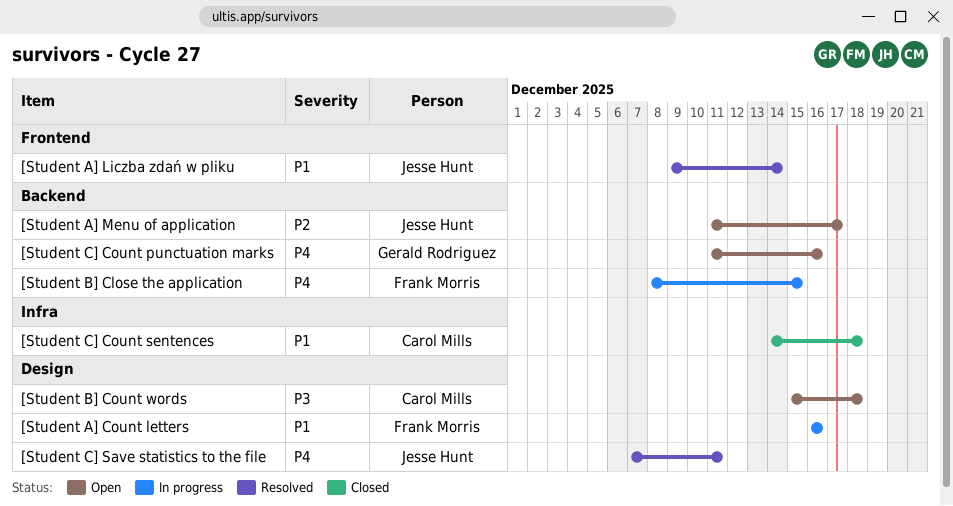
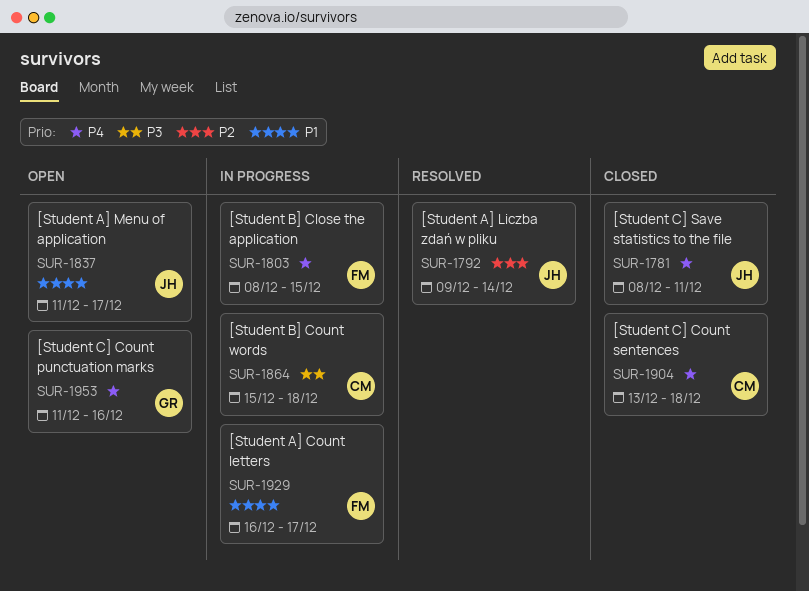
[Student A] Count letters, due: Dec 16 -> Dec 17
[Student A] Liczba zdań w pliku, priority: P1 -> P2
[Student A] Menu of application, priority: P2 -> P1
[Student B] Count words, status: Open -> In progress
[Student C] Count sentences, priority: P1 -> P4
[Student C] Count sentences, start: Dec 14 -> Dec 13
[Student C] Save statistics to the file, status: Resolved -> Closed
[Student C] Save statistics to the file, start: Dec 7 -> Dec 8

